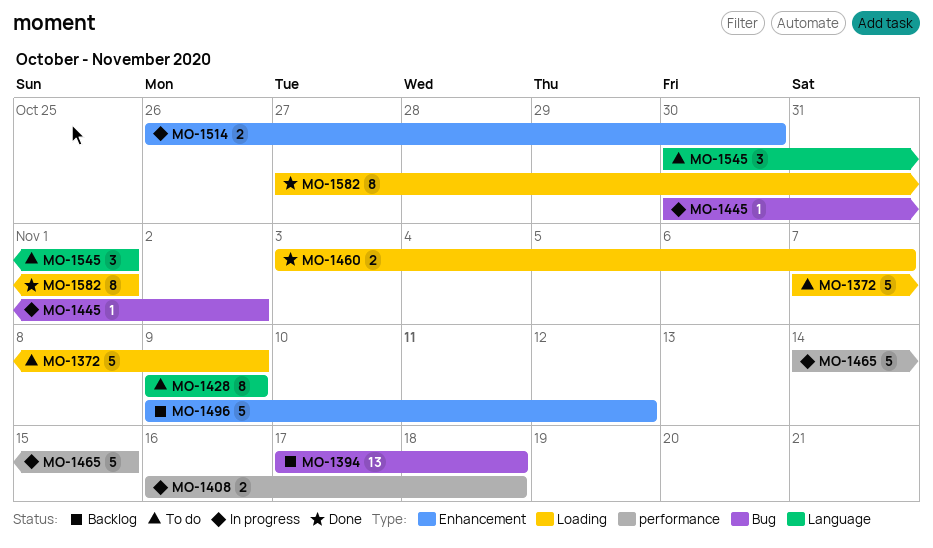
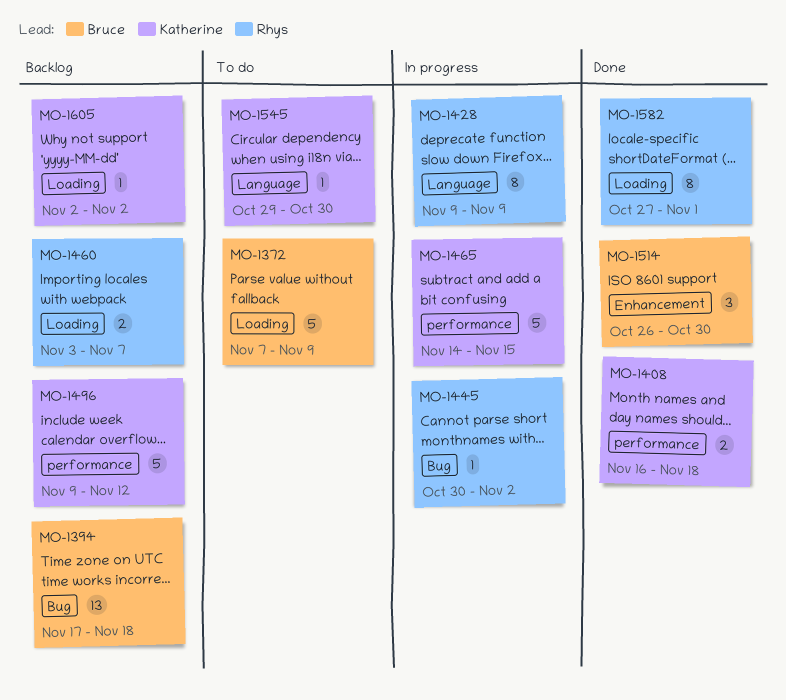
MO-1408, status: In progress -> Done
MO-1428, status: To do -> In progress
MO-1460, status: Done -> Backlog
MO-1496, label: Enhancement -> performance
MO-1514, status: In progress -> Done
MO-1514, estimate: 2 -> 3
MO-1545, estimate: 3 -> 1
MO-1545, start: Oct 30 -> Oct 29
MO-1545, due: Nov 1 -> Oct 30
MO-1605: none -> present

